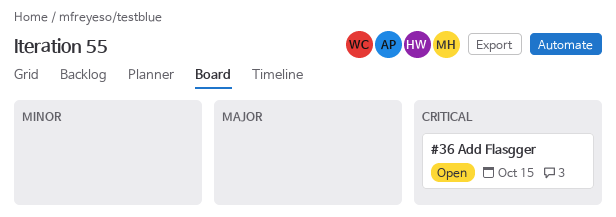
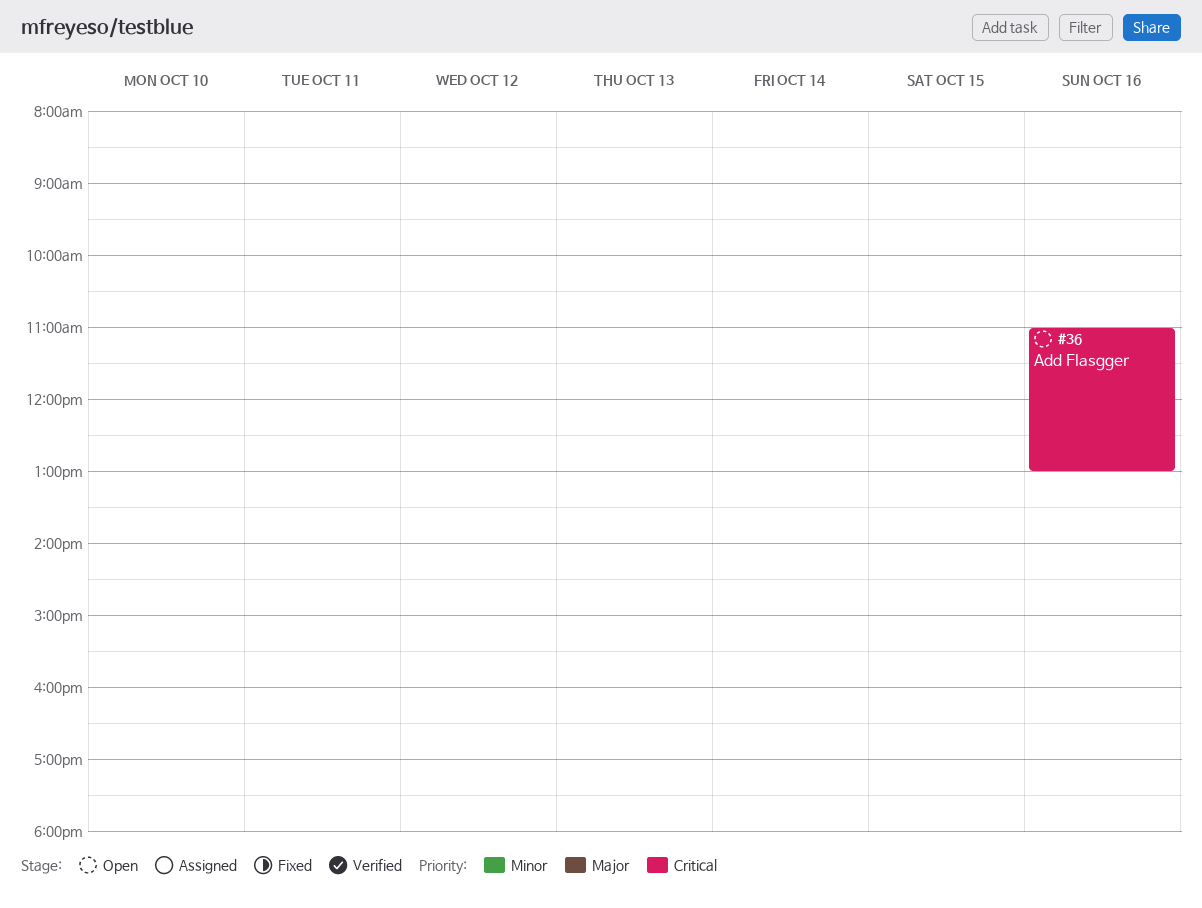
#36, day: Oct 15 -> Oct 16

